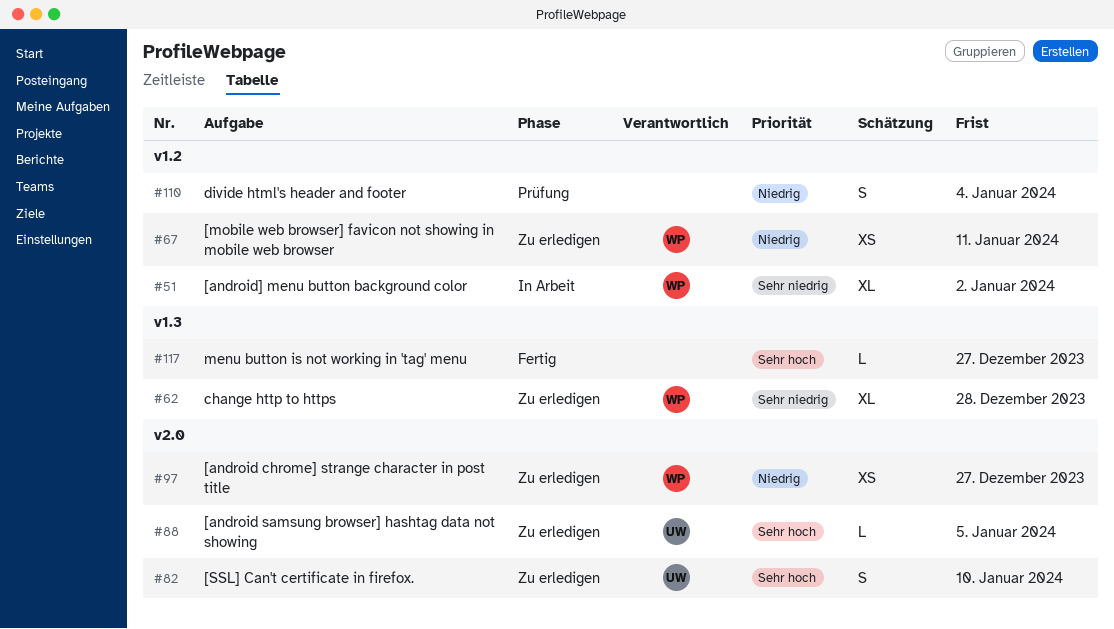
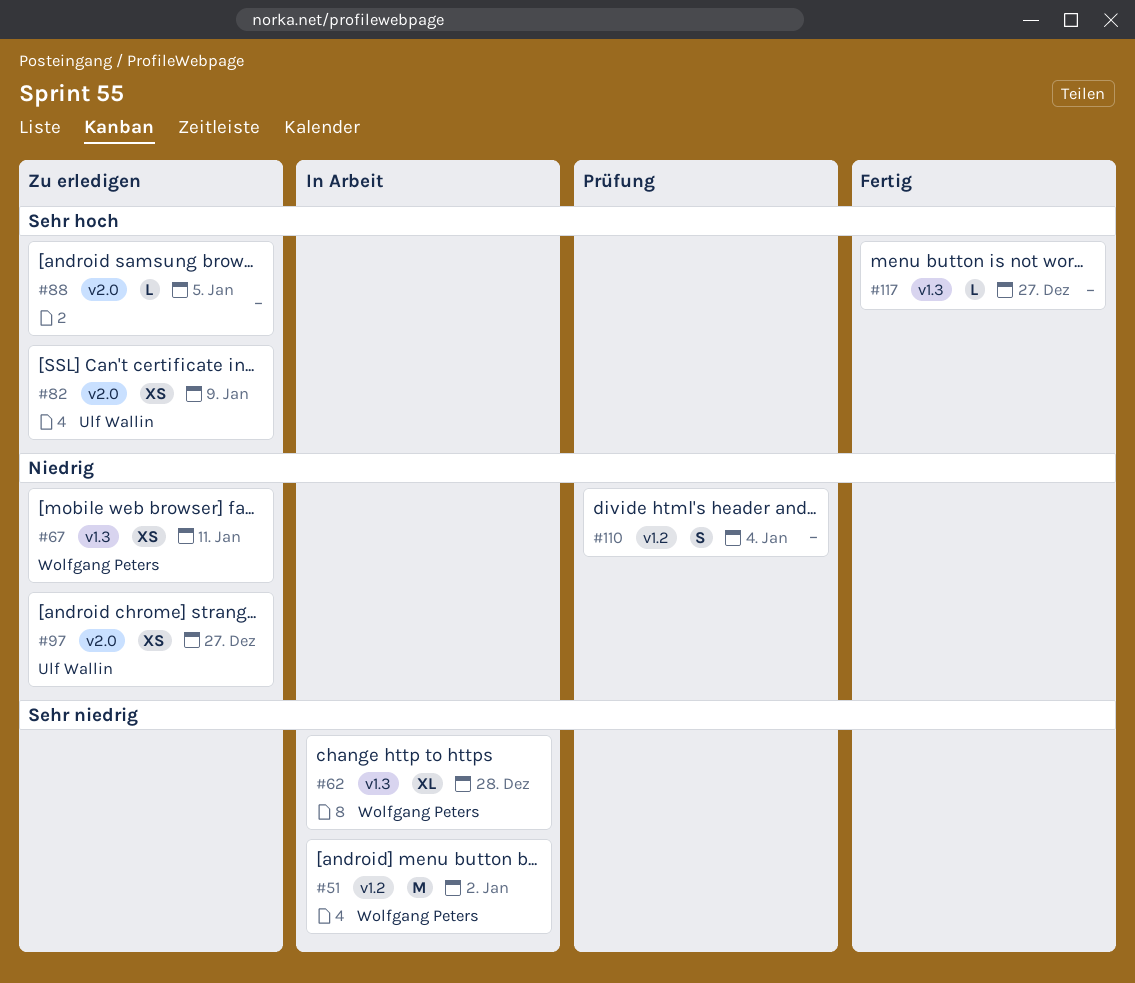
#51, estimate: XL -> M
#62, status: Zu erledigen -> In Arbeit
#67, label: v1.2 -> v1.3
#82, estimate: S -> XS
#82, due: Jan 10 -> Jan 9
#88, owner: Ulf Wallin -> none
#97, owner: Wolfgang Peters -> Ulf Wallin

